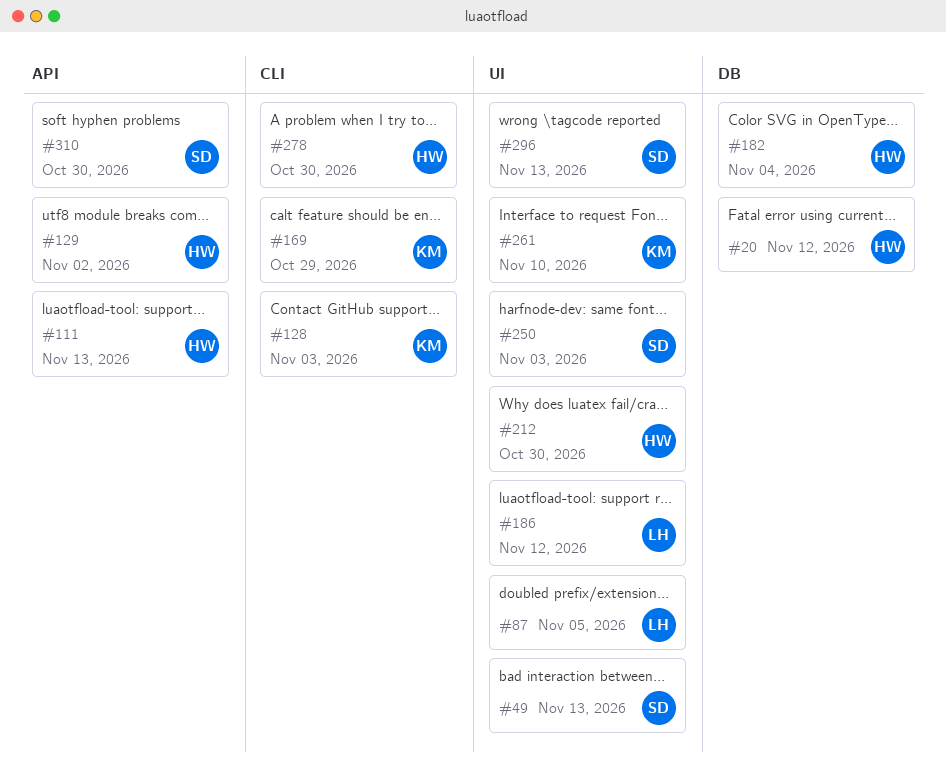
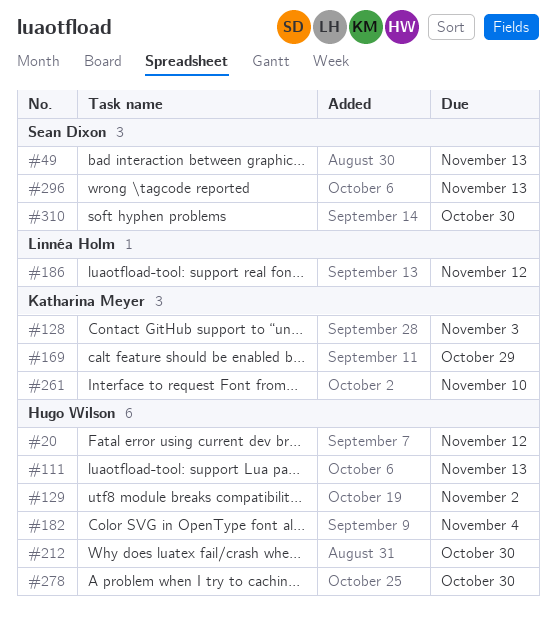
#87: present -> none
#250: present -> none

